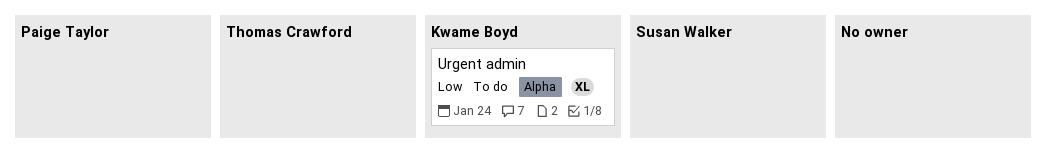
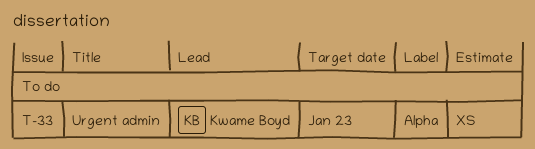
Urgent admin, estimate: XL -> XS
Urgent admin, due: Jan 24 -> Jan 23

